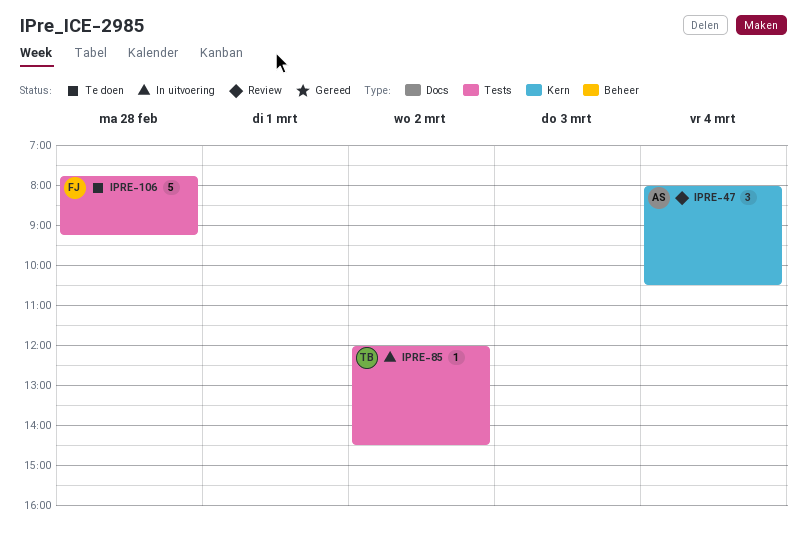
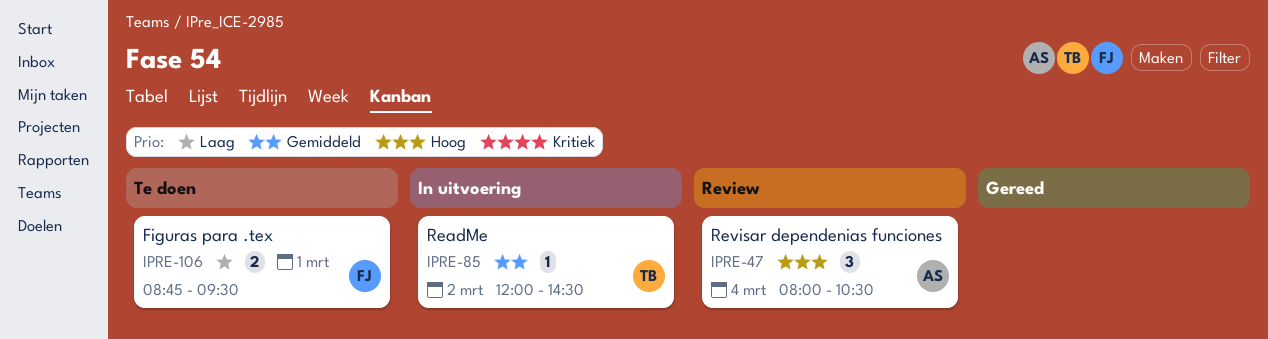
IPRE-106, estimate: 5 -> 2
IPRE-106, day: Feb 28 -> Mar 1
IPRE-106, begins: 07:45 -> 08:45
IPRE-106, ends: 09:15 -> 09:30

